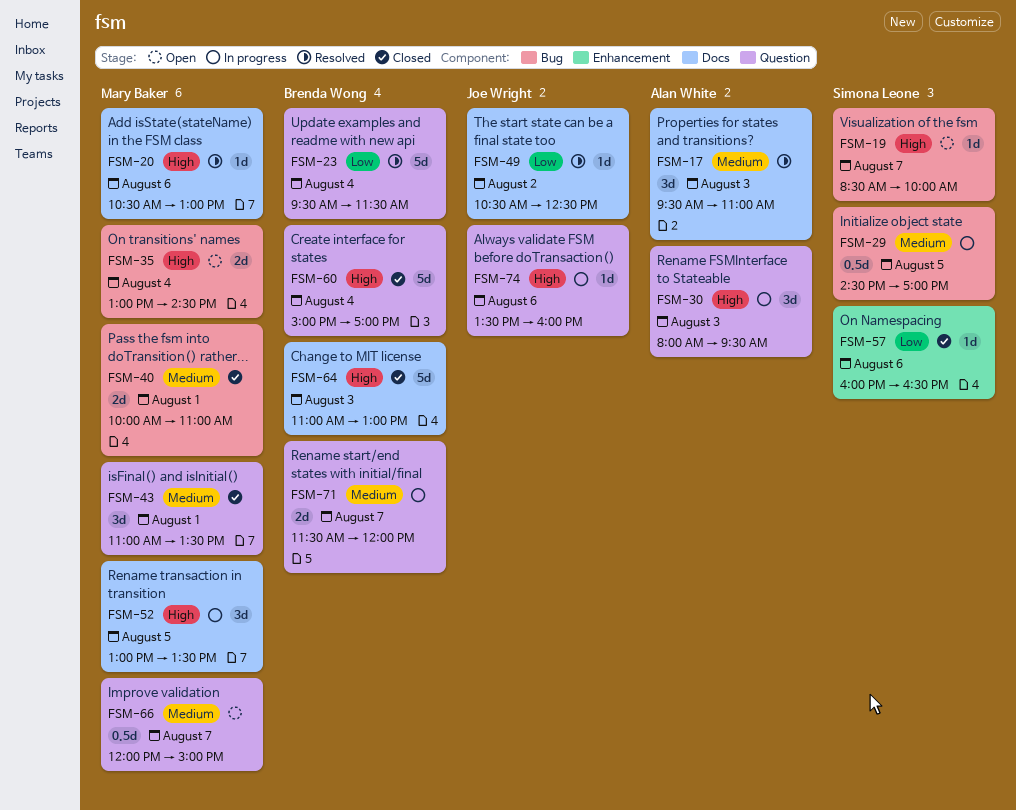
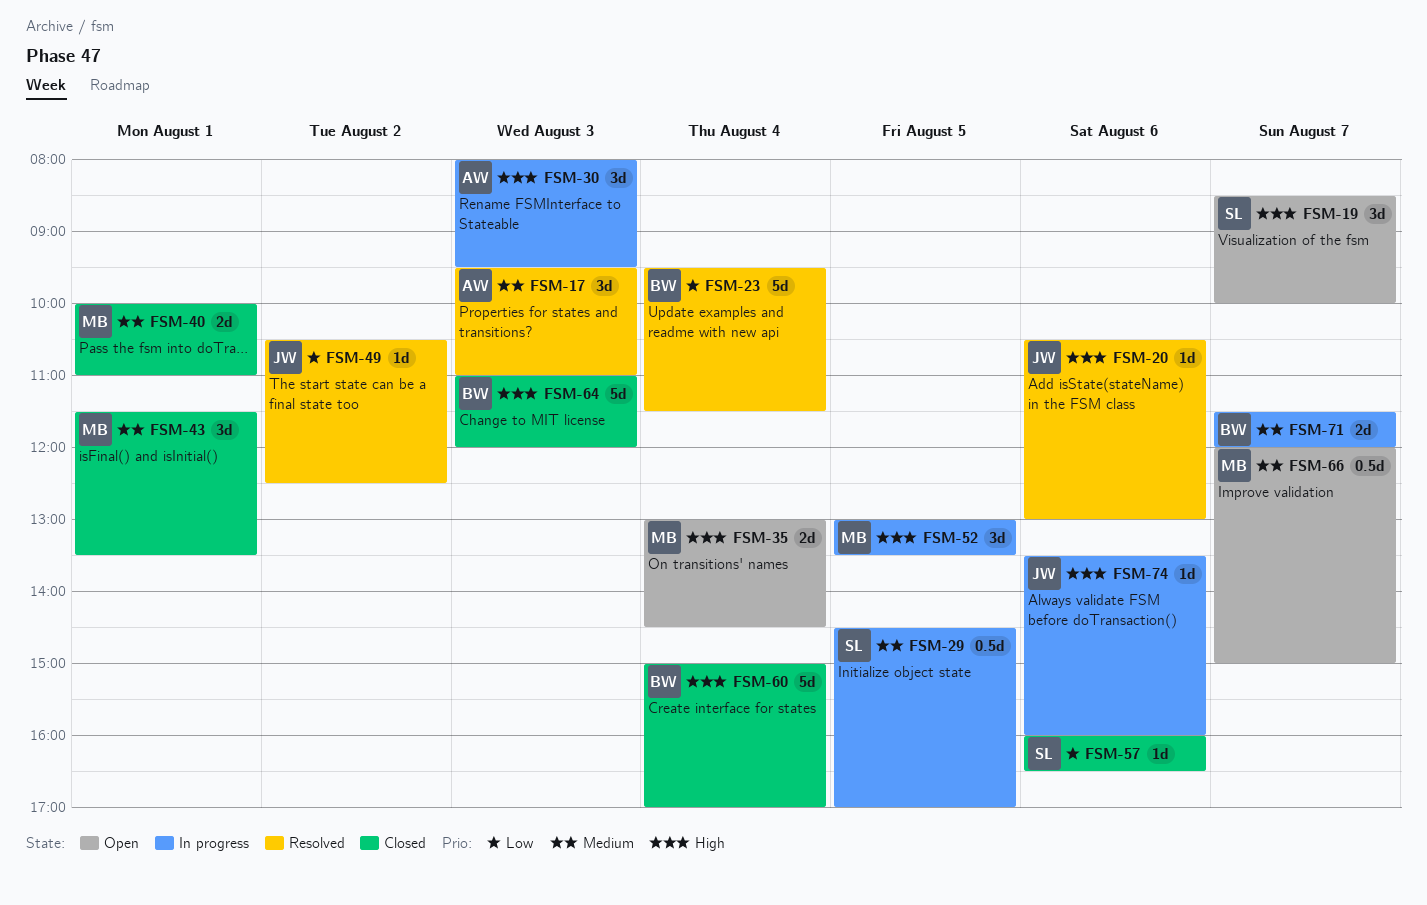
FSM-19, estimate: 1d -> 3d
FSM-20, owner: Mary Baker -> Joe Wright
FSM-43, begins: 11:00 -> 11:30
FSM-64, ends: 13:00 -> 12:00

